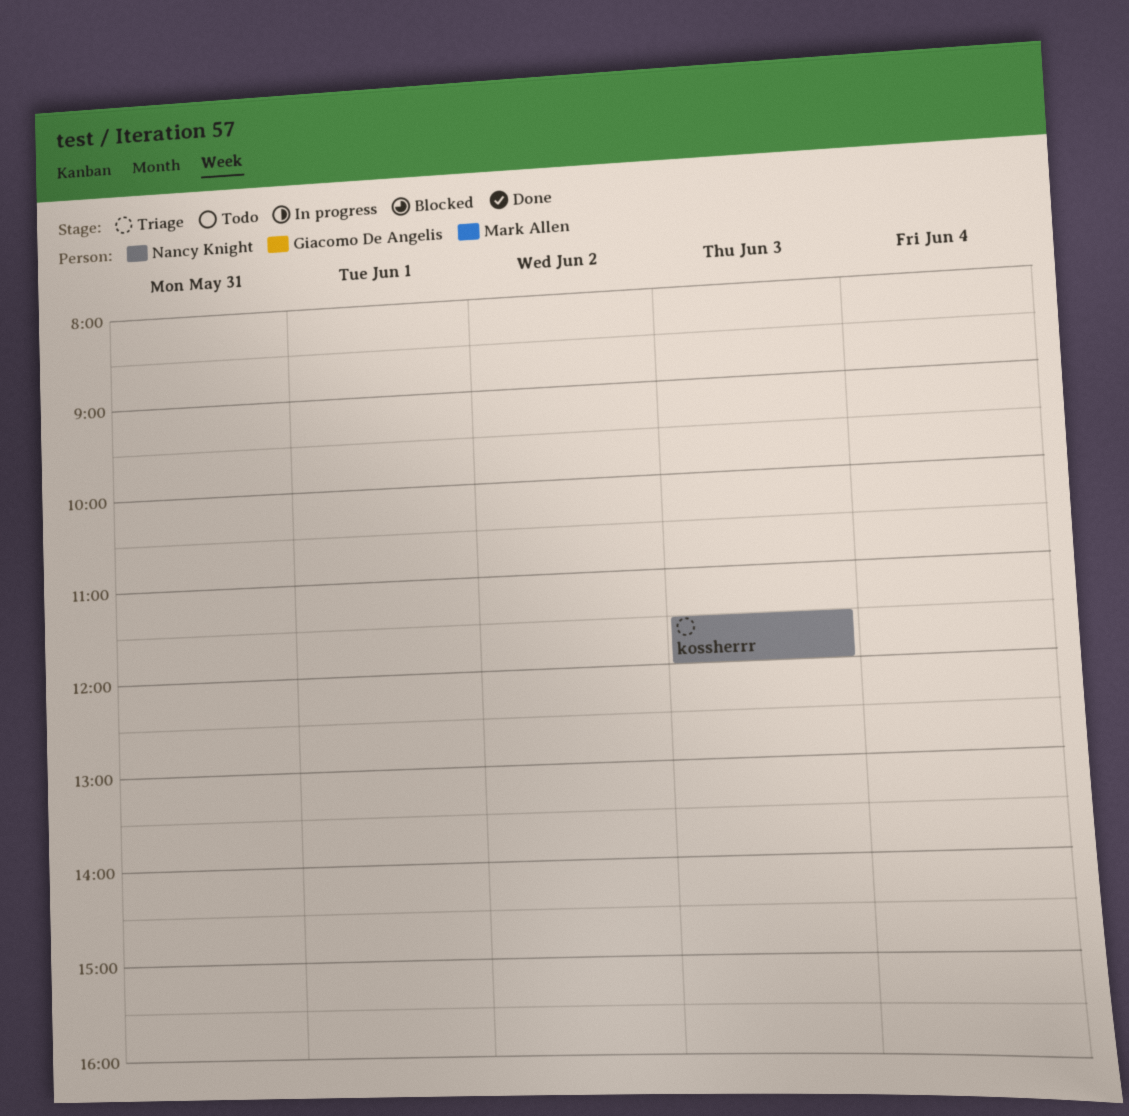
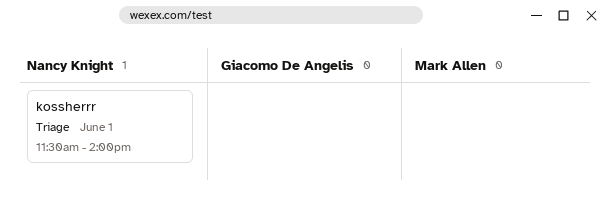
kossherrr, day: Jun 3 -> Jun 1
kossherrr, ends: 12:00 -> 14:00

